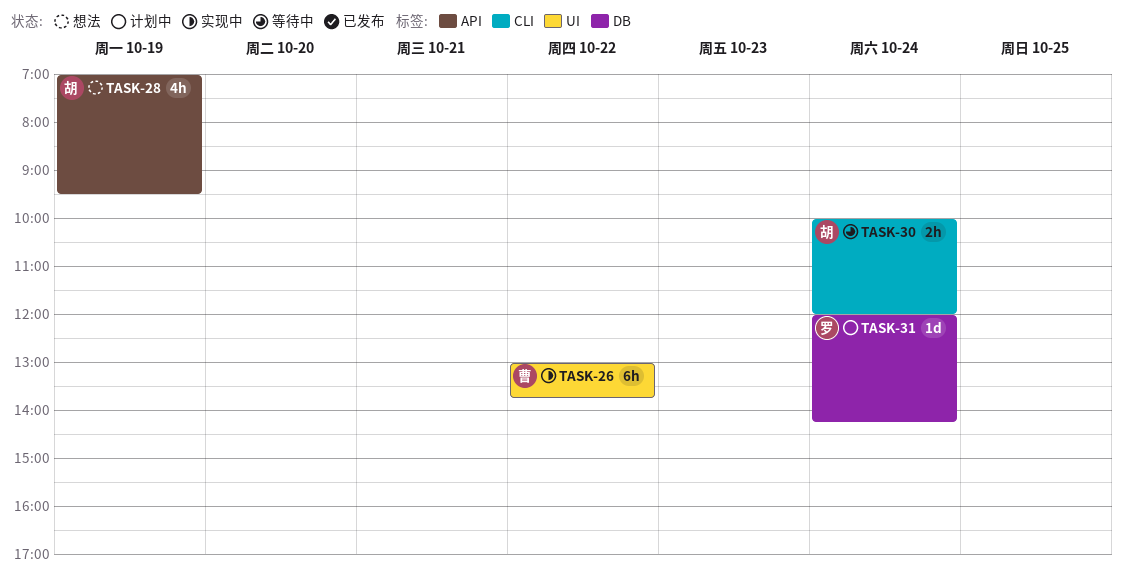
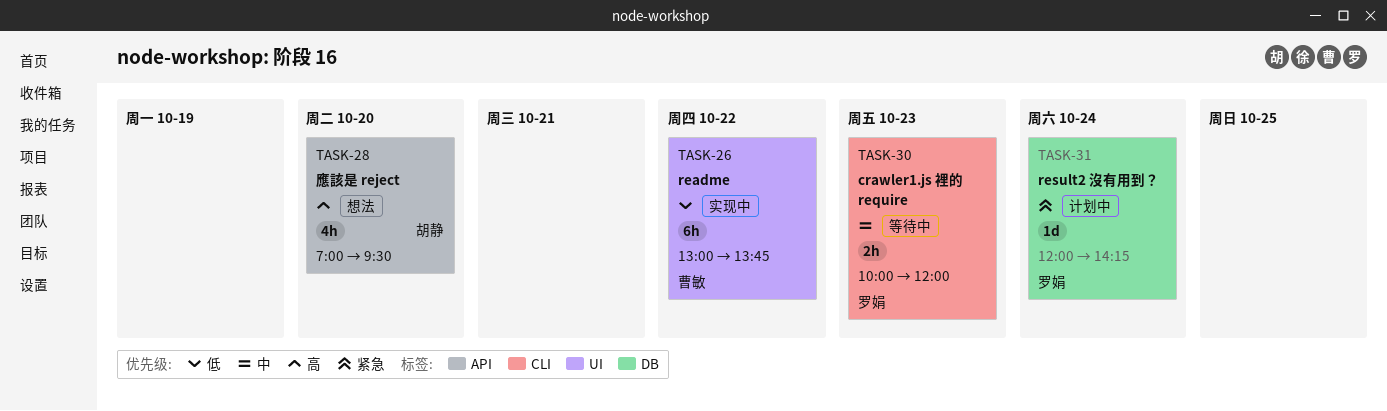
TASK-28, day: Oct 19 -> Oct 20
TASK-30, owner: 胡静 -> 罗娟
TASK-30, day: Oct 24 -> Oct 23

